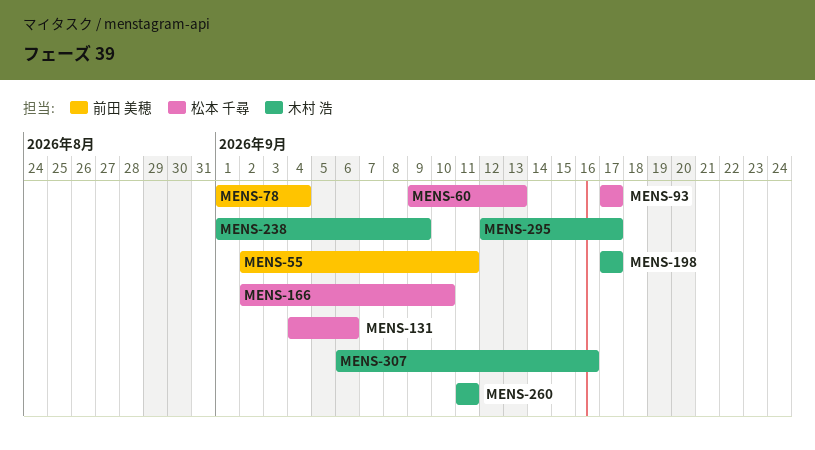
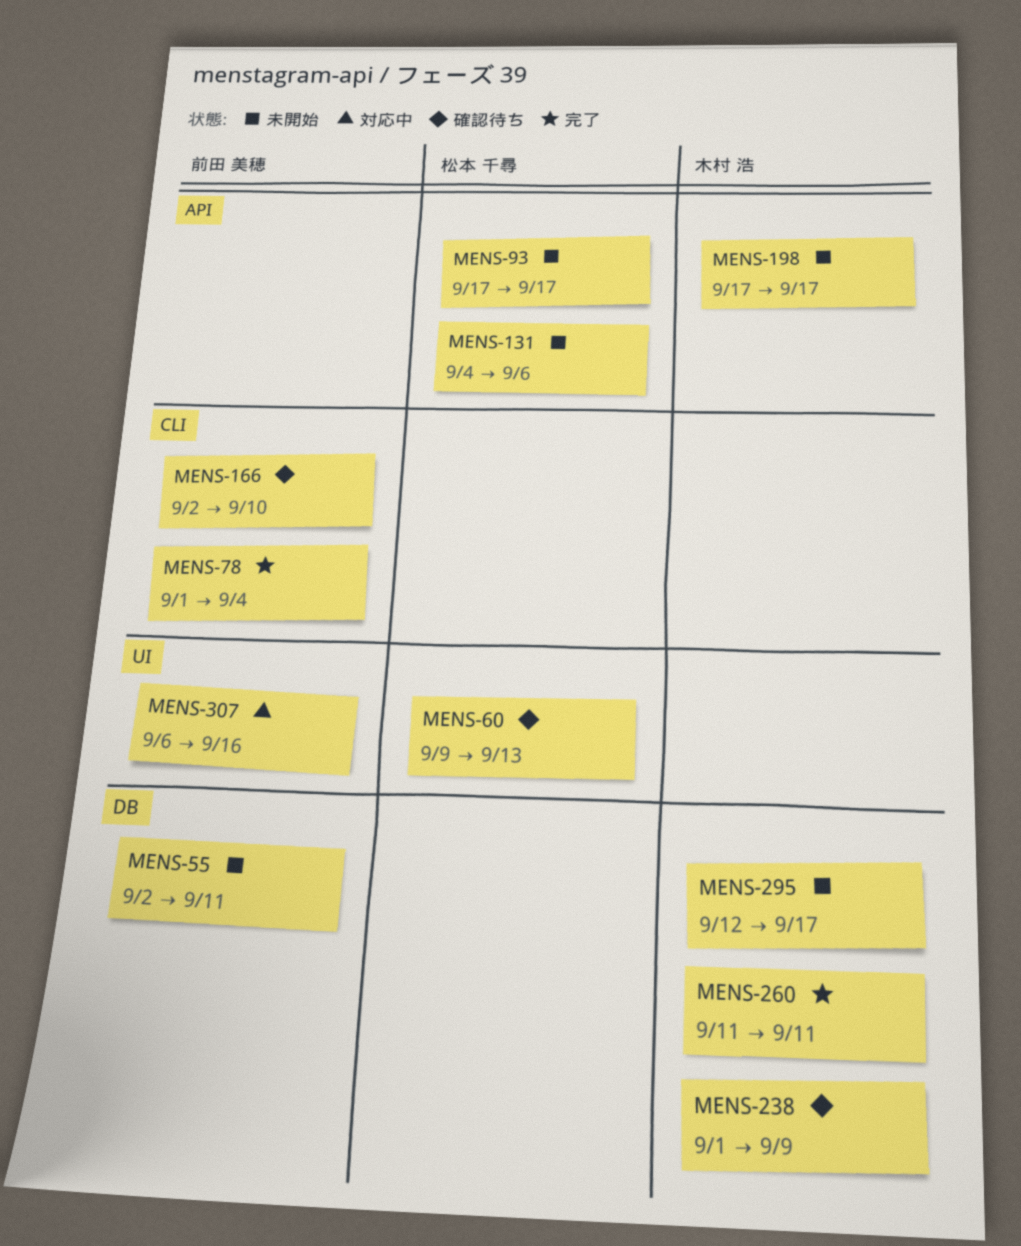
MENS-166, owner: 松本 千尋 -> 前田 美穂
MENS-307, owner: 木村 浩 -> 前田 美穂

